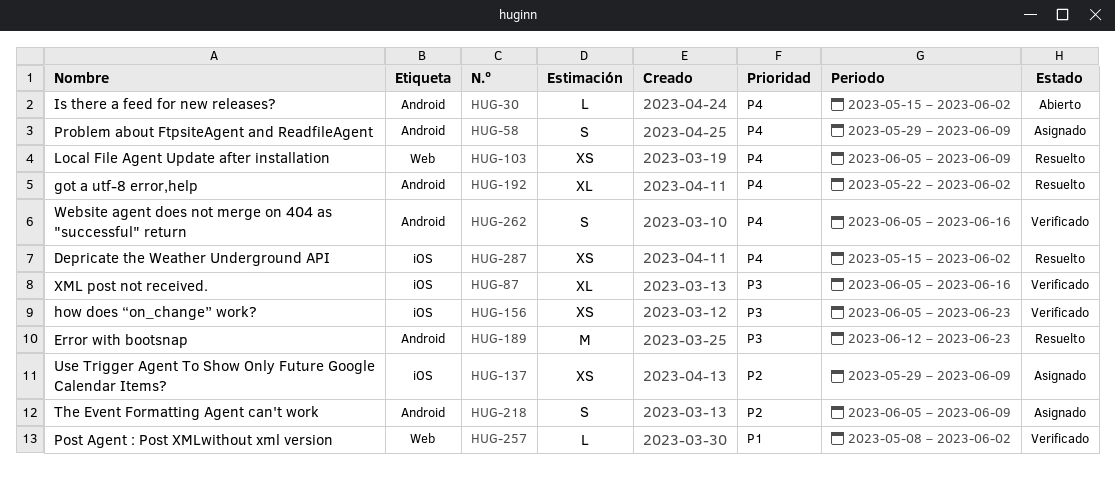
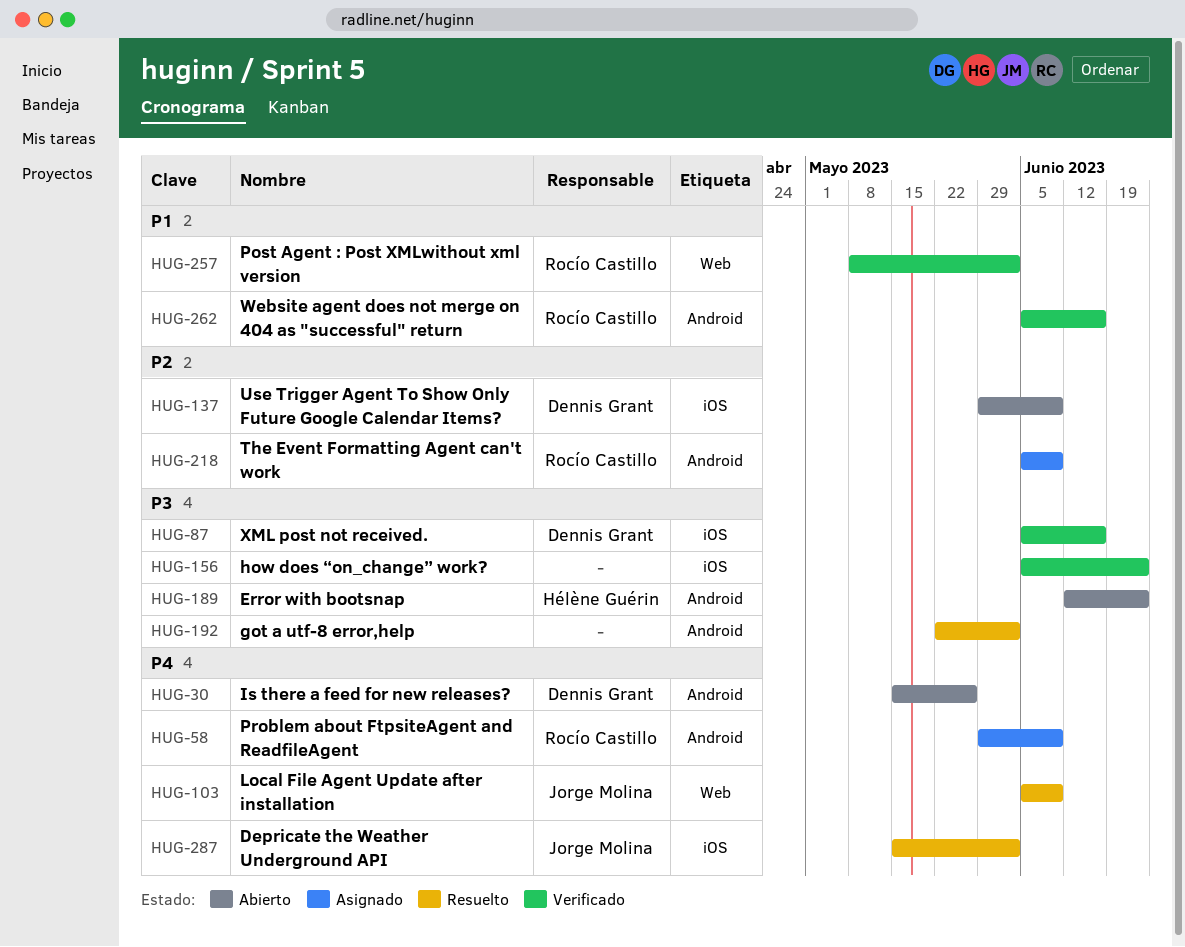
HUG-30, due: Jun 2 -> May 26
HUG-137, status: Asignado -> Abierto
HUG-189, status: Resuelto -> Abierto
HUG-192, priority: P4 -> P3
HUG-262, priority: P4 -> P1

